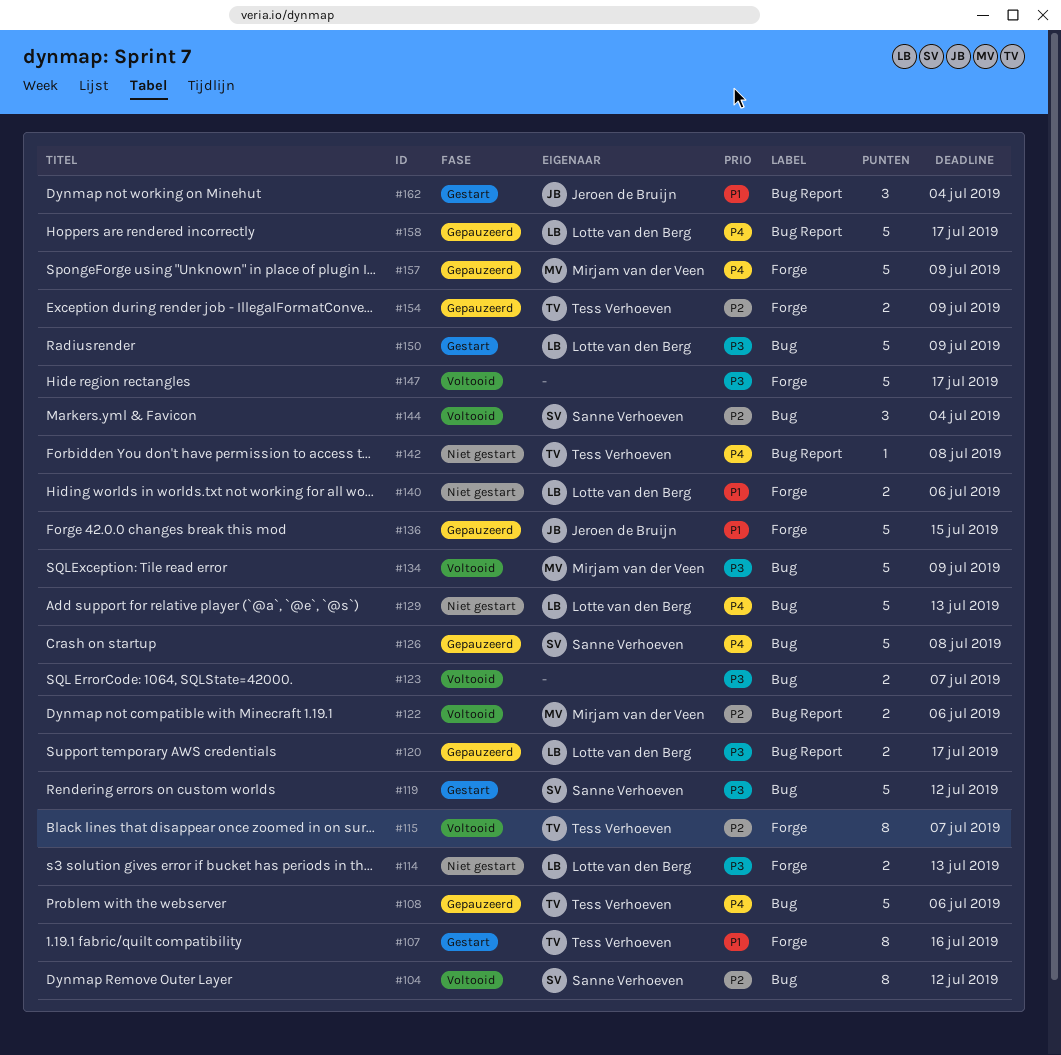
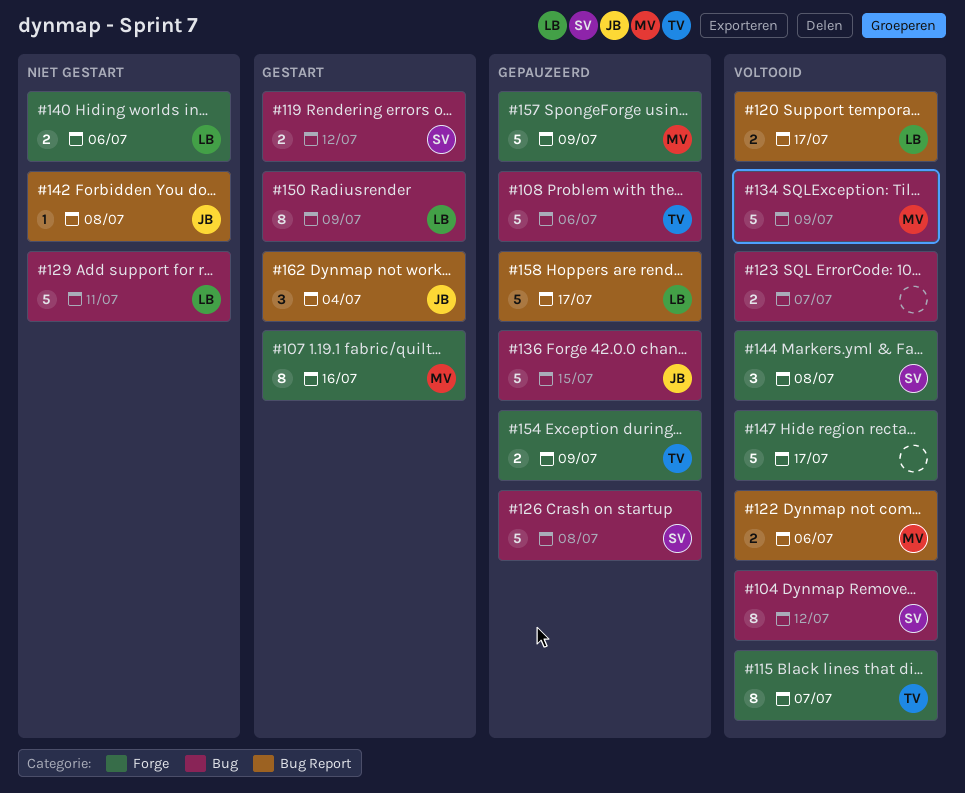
#107, owner: Tess Verhoeven -> Mirjam van der Veen
#114: present -> none
#119, estimate: 5 -> 2
#120, status: Gepauzeerd -> Voltooid
#129, due: Jul 13 -> Jul 11
#136, label: Forge -> Bug
#142, owner: Tess Verhoeven -> Jeroen de Bruijn
#144, label: Bug -> Forge
#144, due: Jul 4 -> Jul 8
#150, estimate: 5 -> 8

